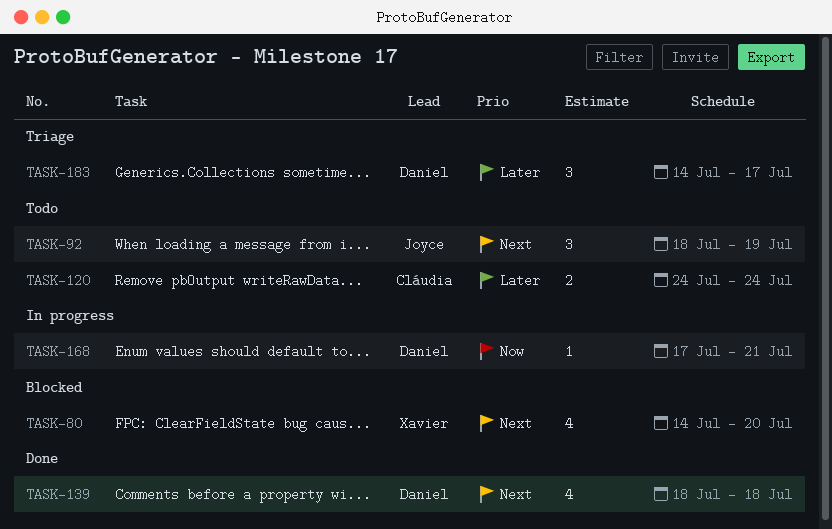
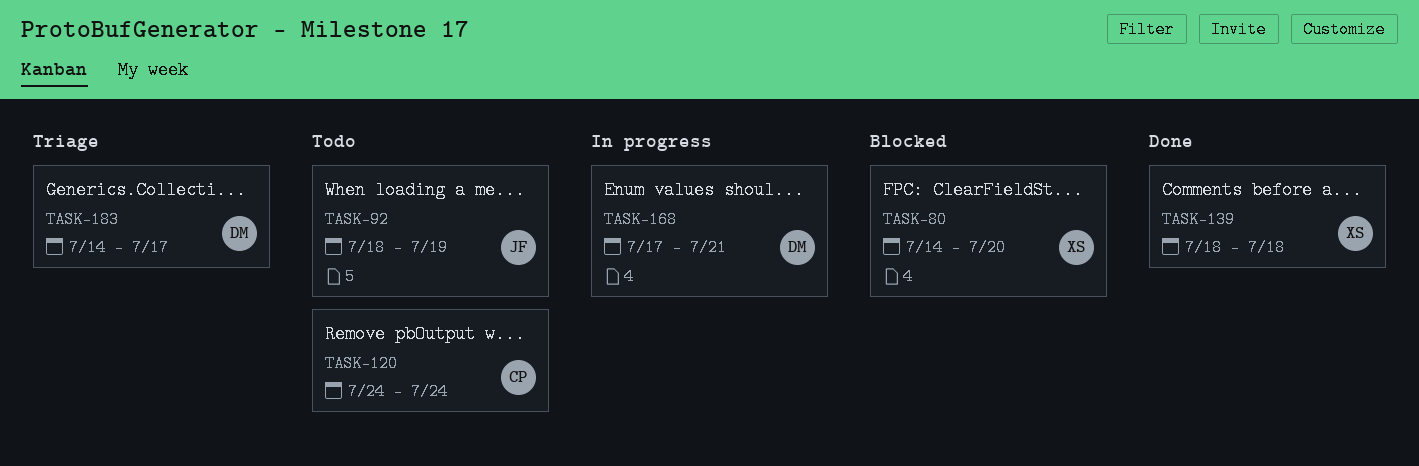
TASK-139, owner: Daniel -> Xavier

